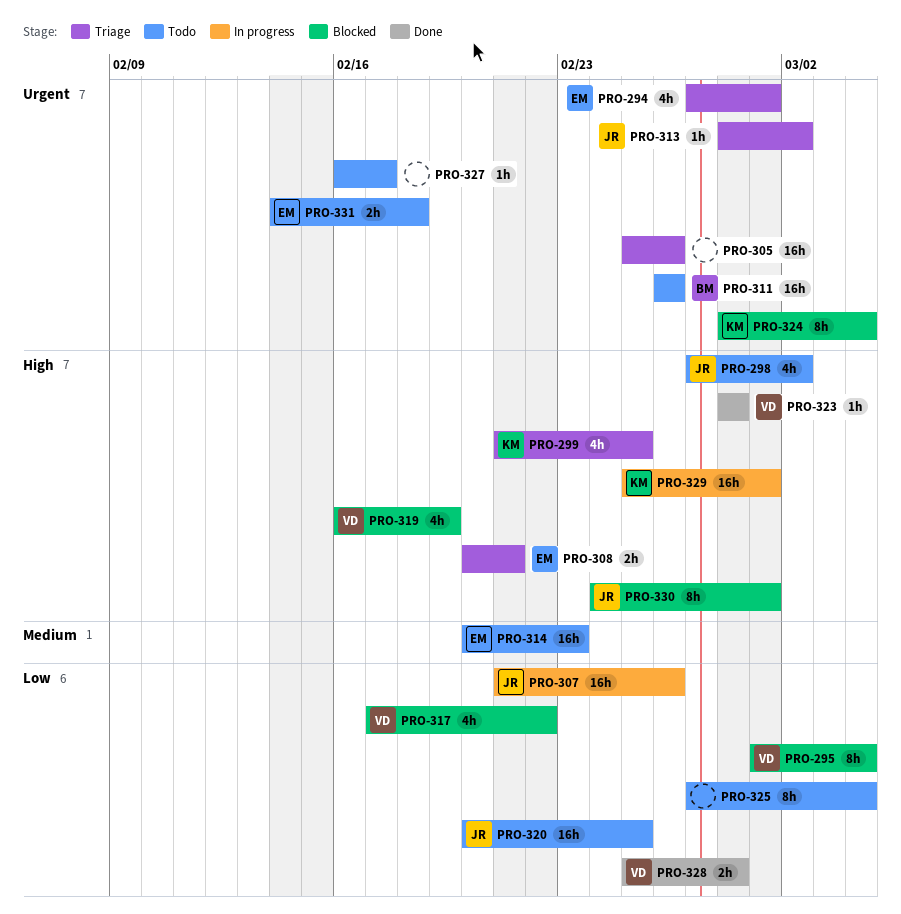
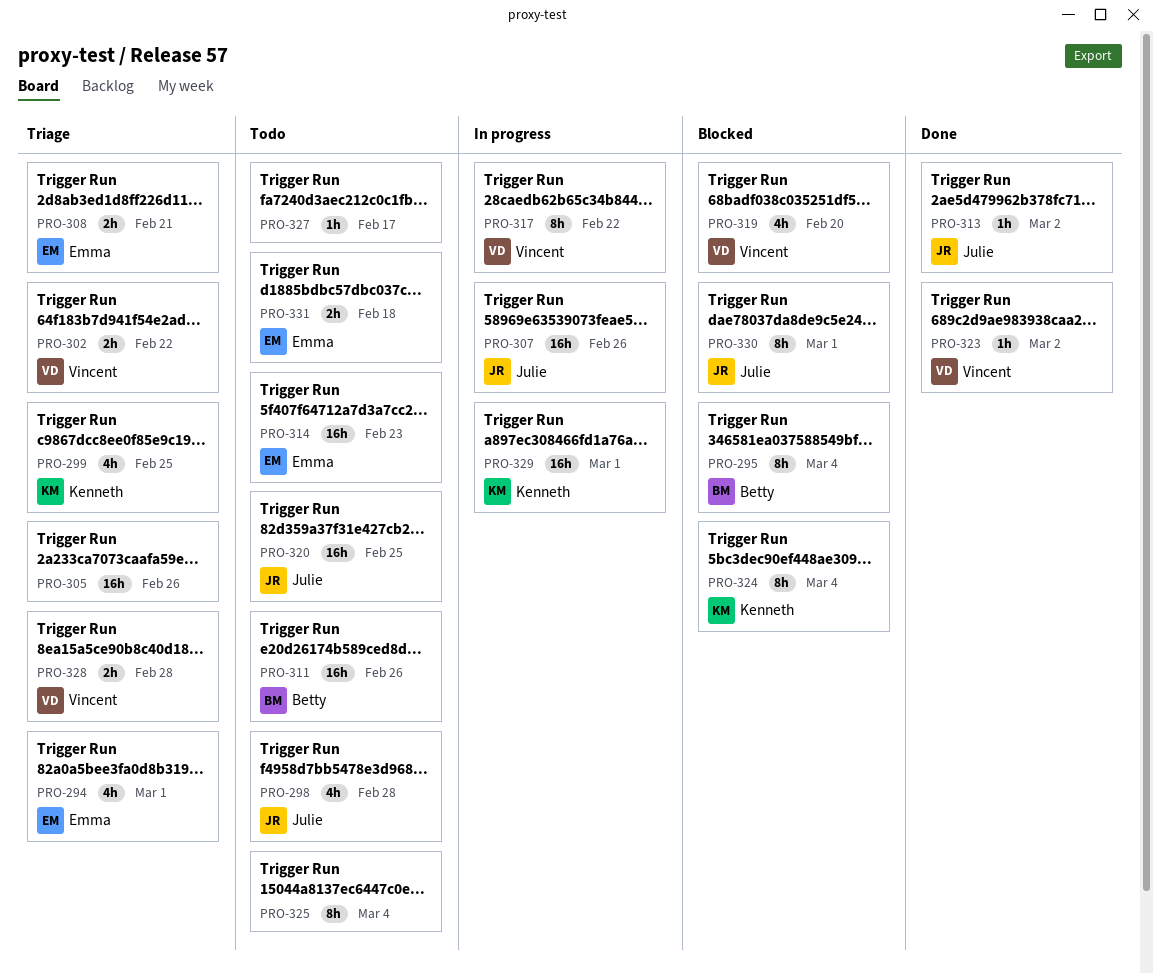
PRO-295, owner: Vincent -> Betty
PRO-298, due: Mar 2 -> Feb 28
PRO-302: none -> present
PRO-313, status: Triage -> Done
PRO-317, status: Blocked -> In progress
PRO-317, estimate: 4h -> 8h
PRO-319, due: Feb 19 -> Feb 20
PRO-323, due: Feb 28 -> Mar 2
PRO-328, status: Done -> Triage

